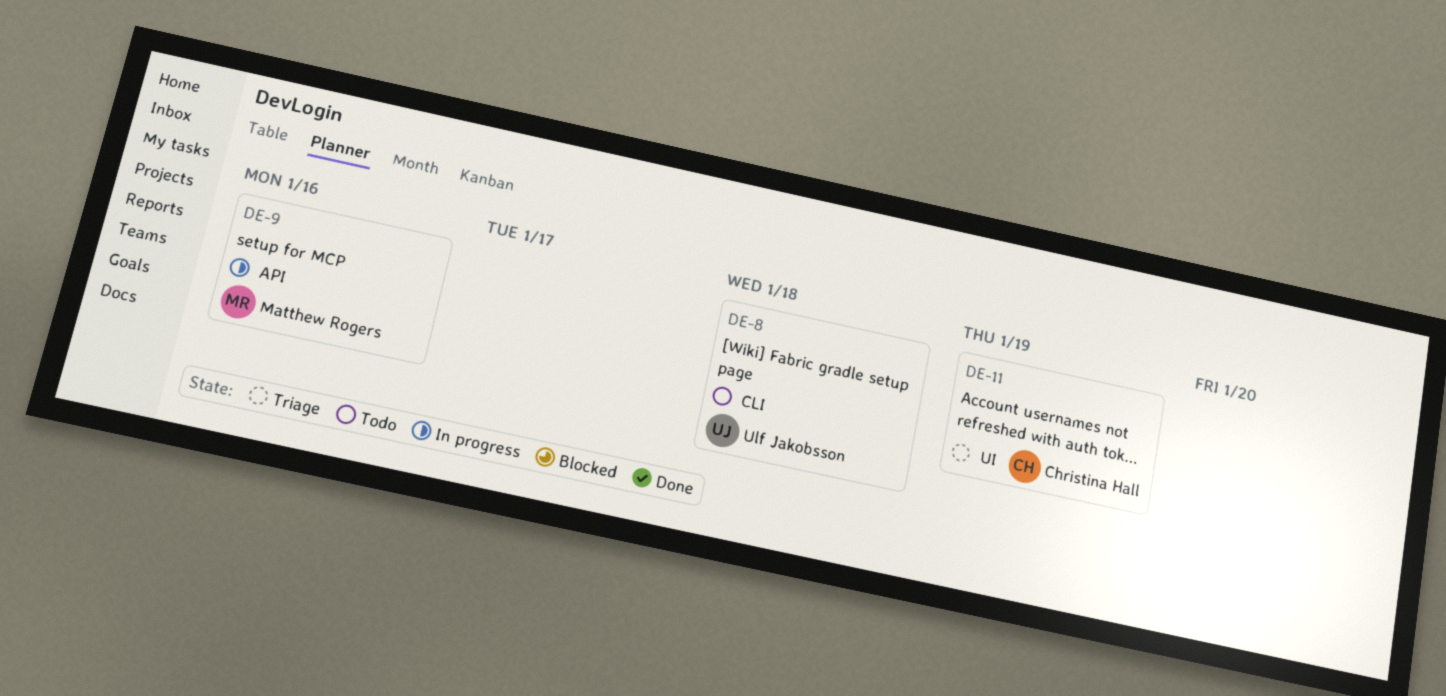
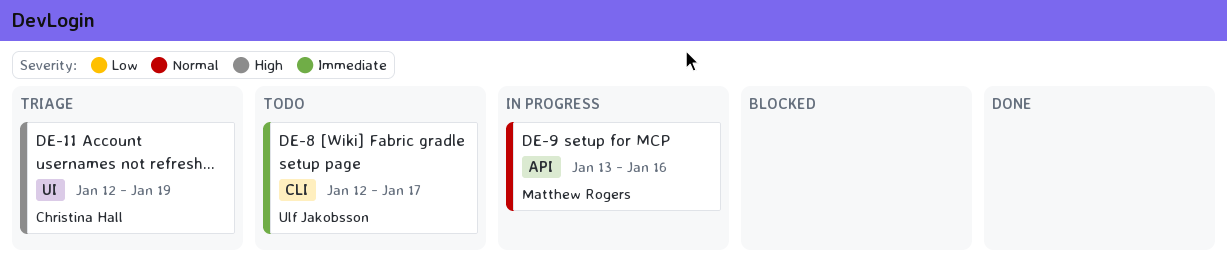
DE-8, due: Jan 18 -> Jan 17

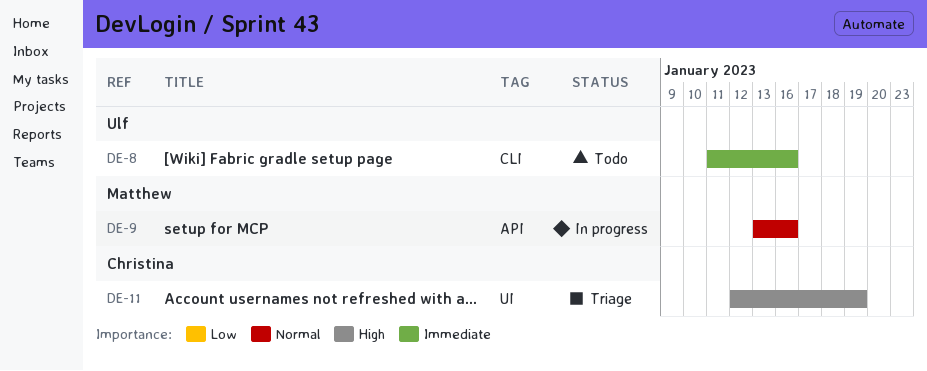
DE-8, start: Jan 12 -> Jan 11
DE-8, due: Jan 17 -> Jan 16

